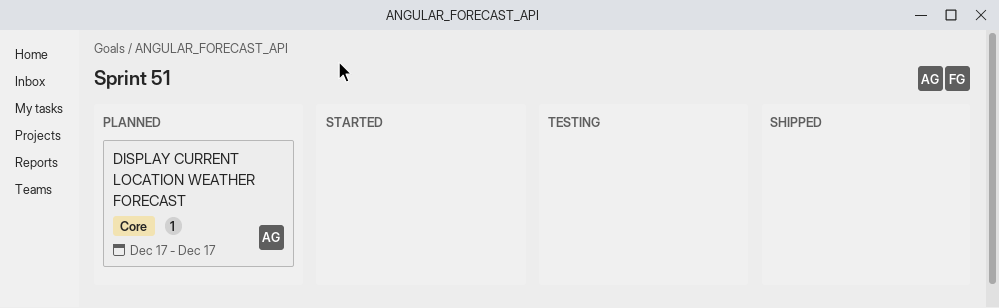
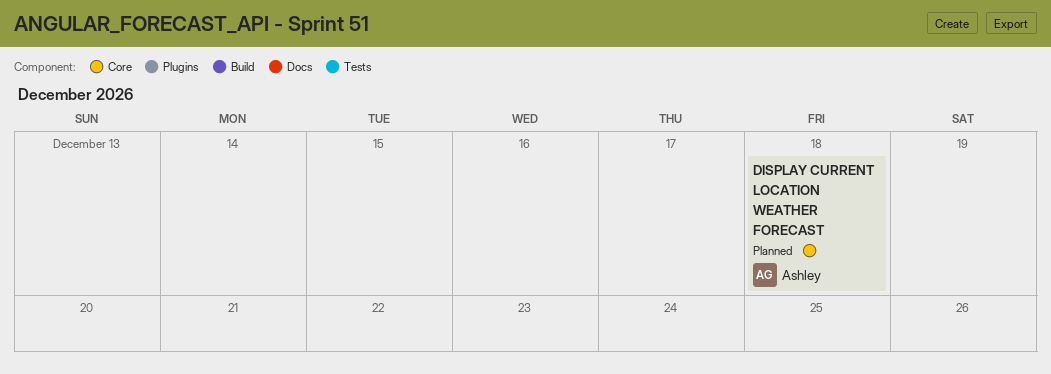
DISPLAY CURRENT LOCATION WEATHER FORECAST, due: Dec 17 -> Dec 18

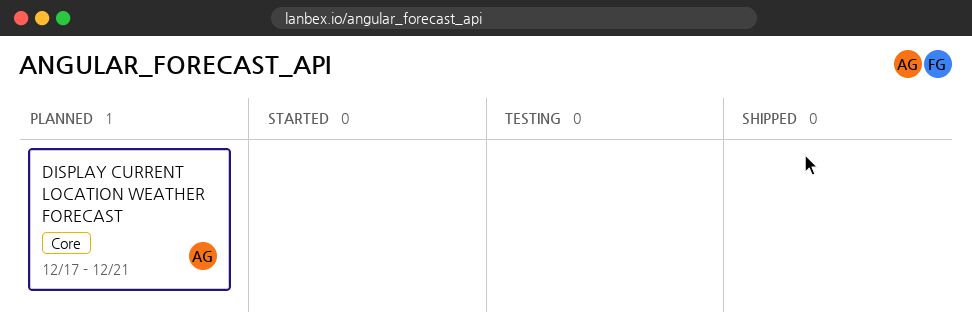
DISPLAY CURRENT LOCATION WEATHER FORECAST, due: Dec 18 -> Dec 21

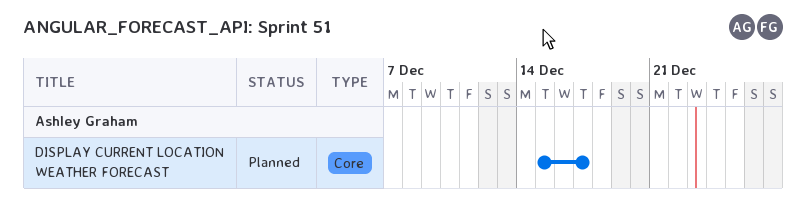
DISPLAY CURRENT LOCATION WEATHER FORECAST, start: Dec 17 -> Dec 15
DISPLAY CURRENT LOCATION WEATHER FORECAST, due: Dec 21 -> Dec 17

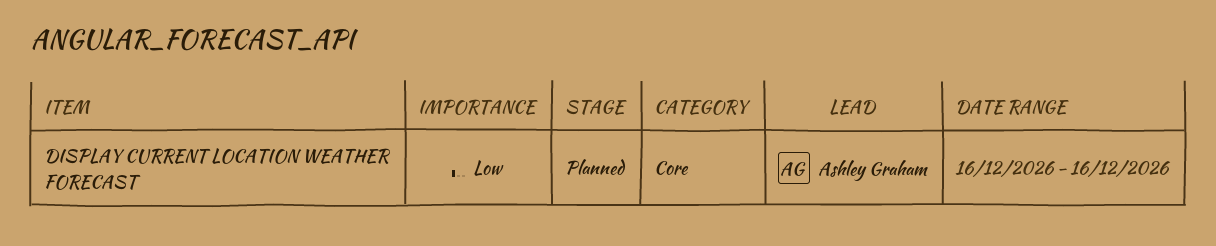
DISPLAY CURRENT LOCATION WEATHER FORECAST, start: Dec 15 -> Dec 16
DISPLAY CURRENT LOCATION WEATHER FORECAST, due: Dec 17 -> Dec 16

